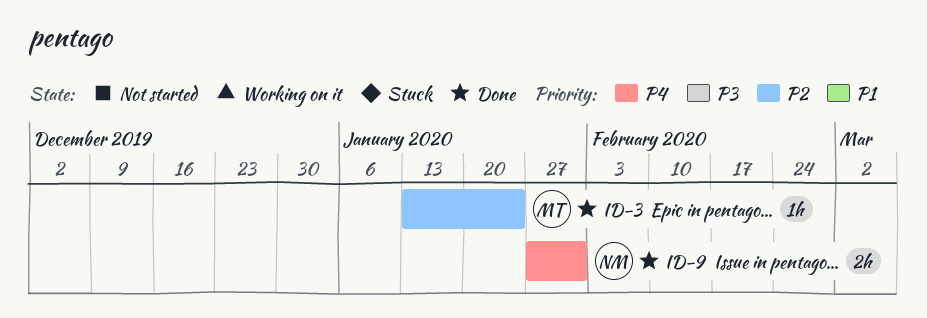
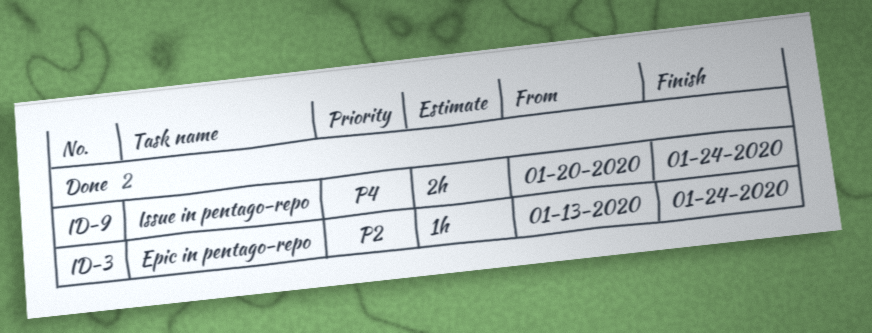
ID-9, start: Jan 27 -> Jan 20
ID-9, due: Jan 31 -> Jan 24

